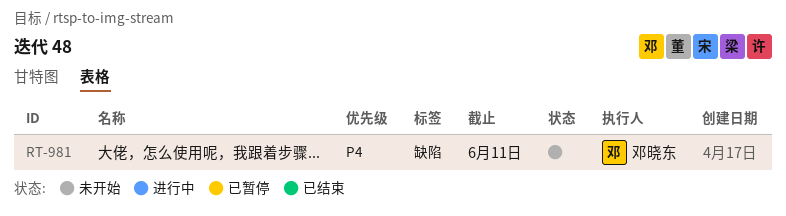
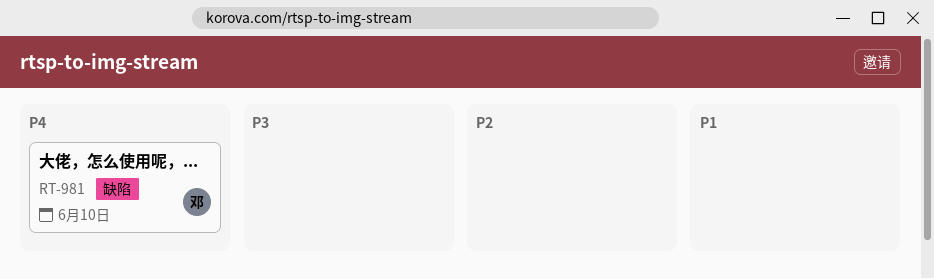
RT-981, due: Jun 11 -> Jun 10

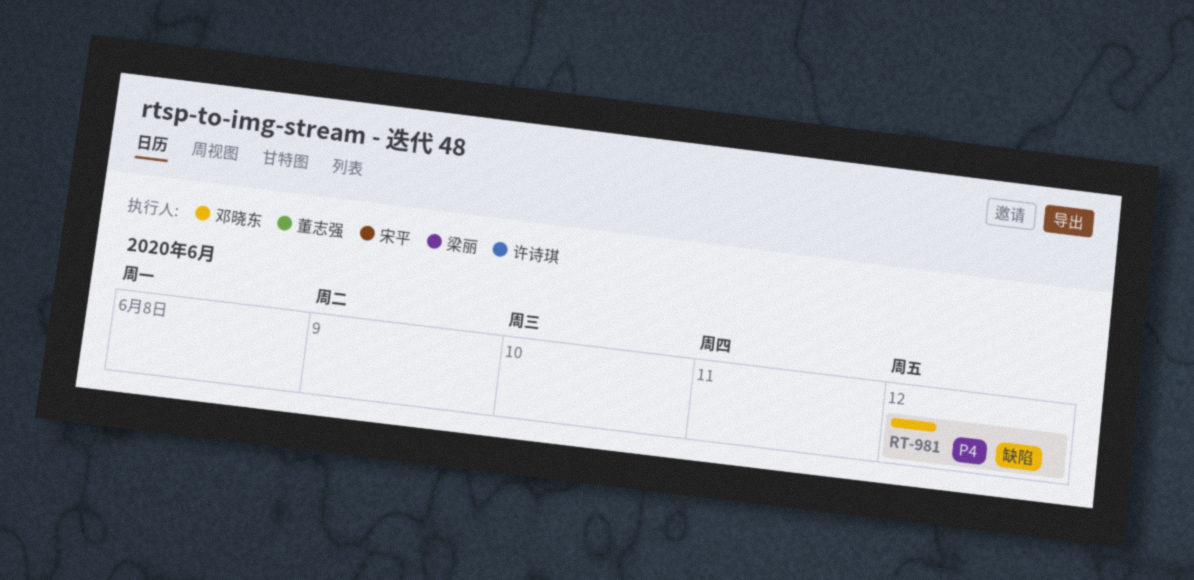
RT-981, due: Jun 10 -> Jun 12

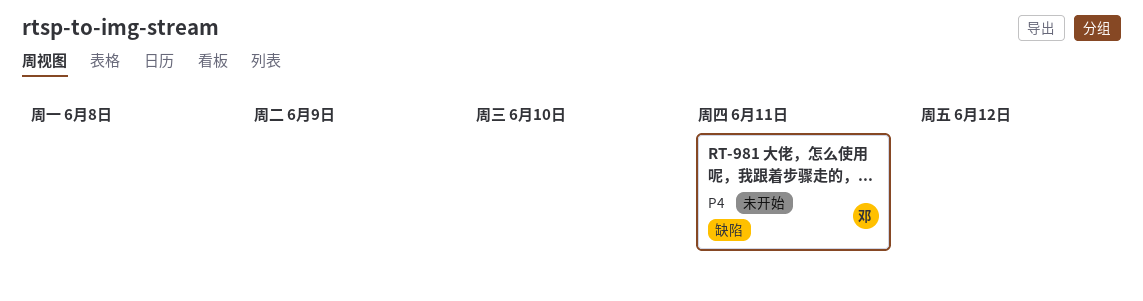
RT-981, due: Jun 12 -> Jun 11

